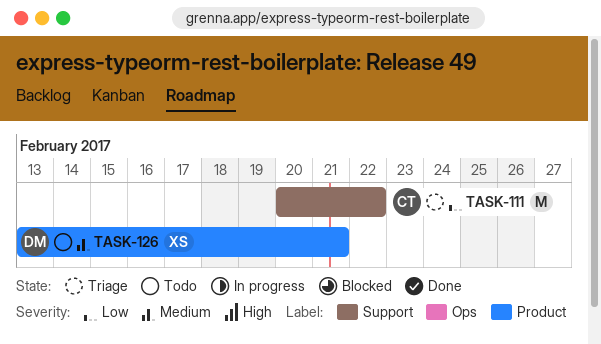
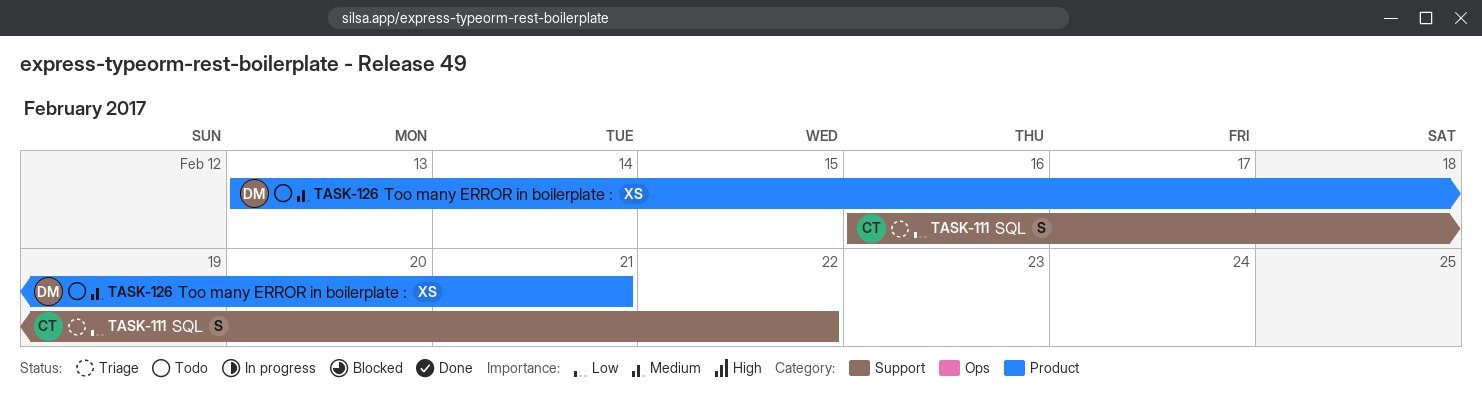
TASK-111, estimate: M -> S
TASK-111, start: Feb 20 -> Feb 16

